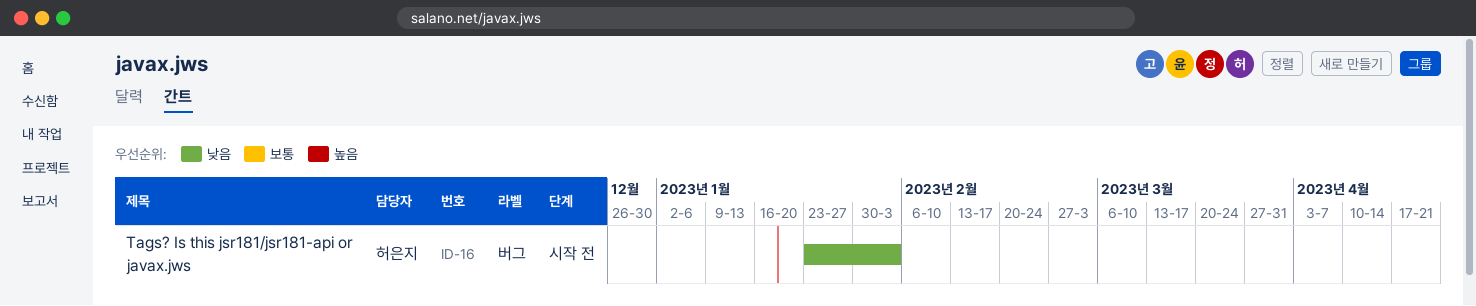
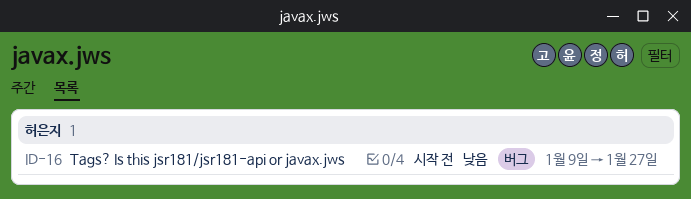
ID-16, start: Jan 23 -> Jan 9
ID-16, due: Feb 3 -> Jan 27

